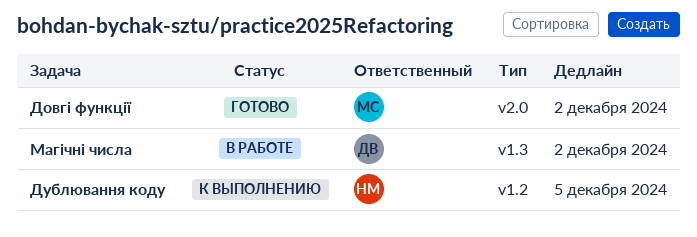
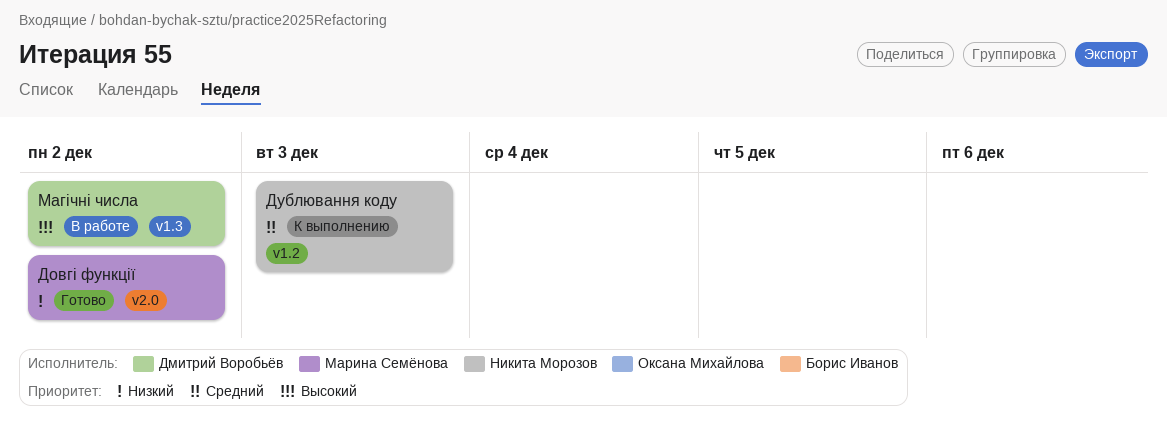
Дублювання коду, due: Dec 5 -> Dec 3

